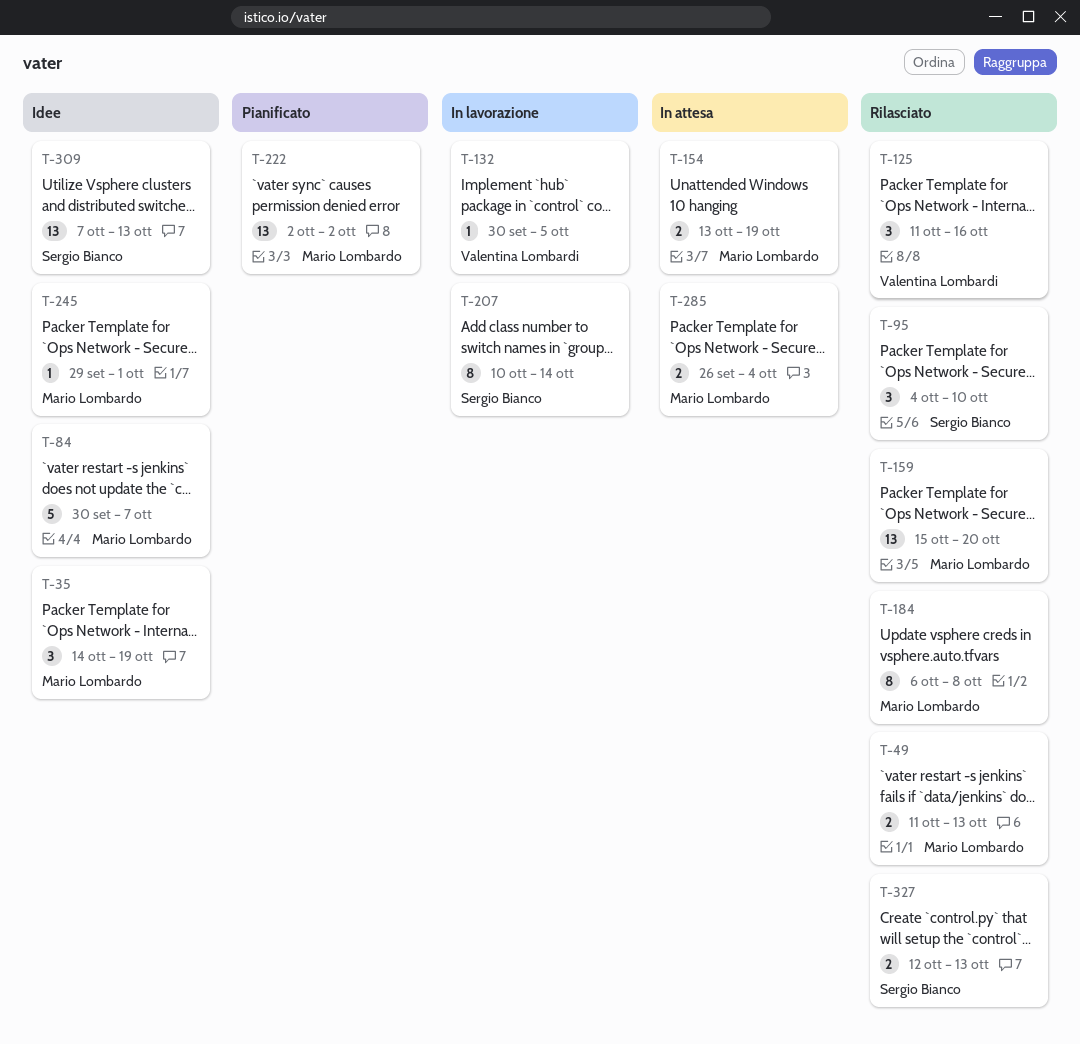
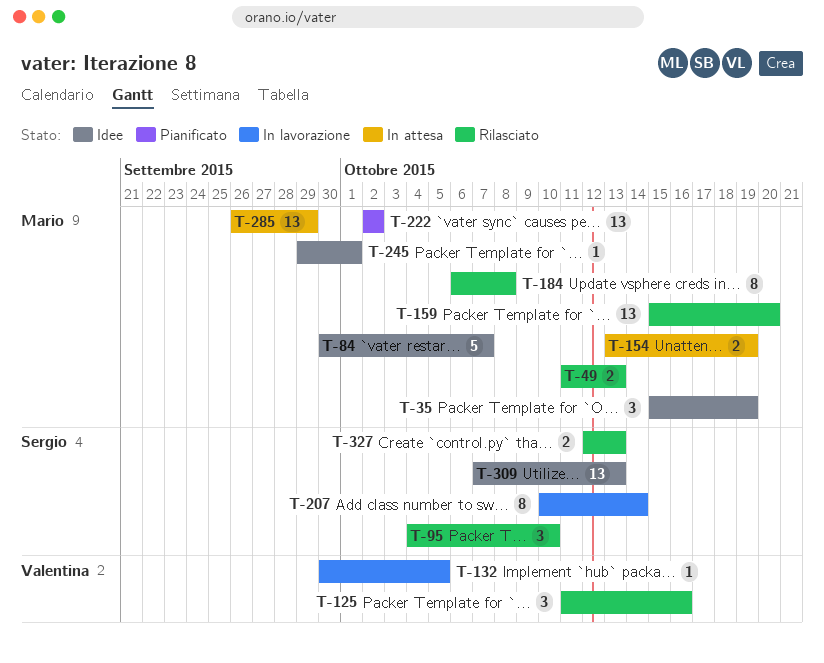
T-35, start: Oct 14 -> Oct 15
T-285, estimate: 2 -> 13
T-285, due: Oct 4 -> Sep 29

